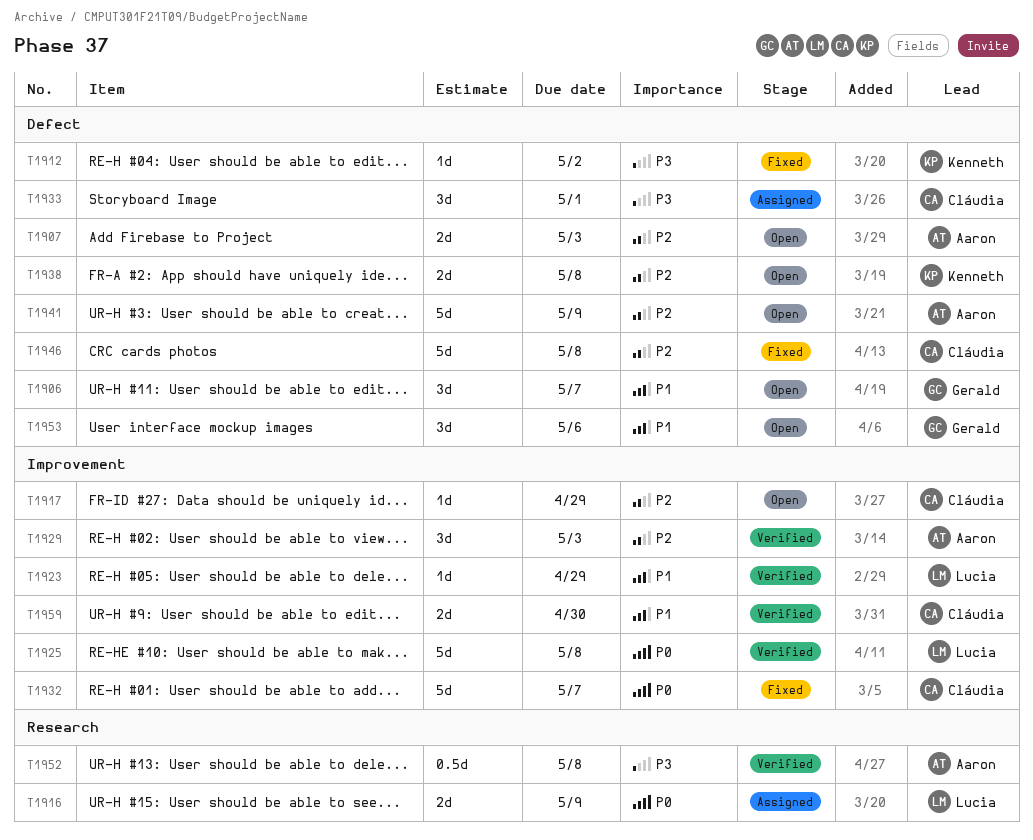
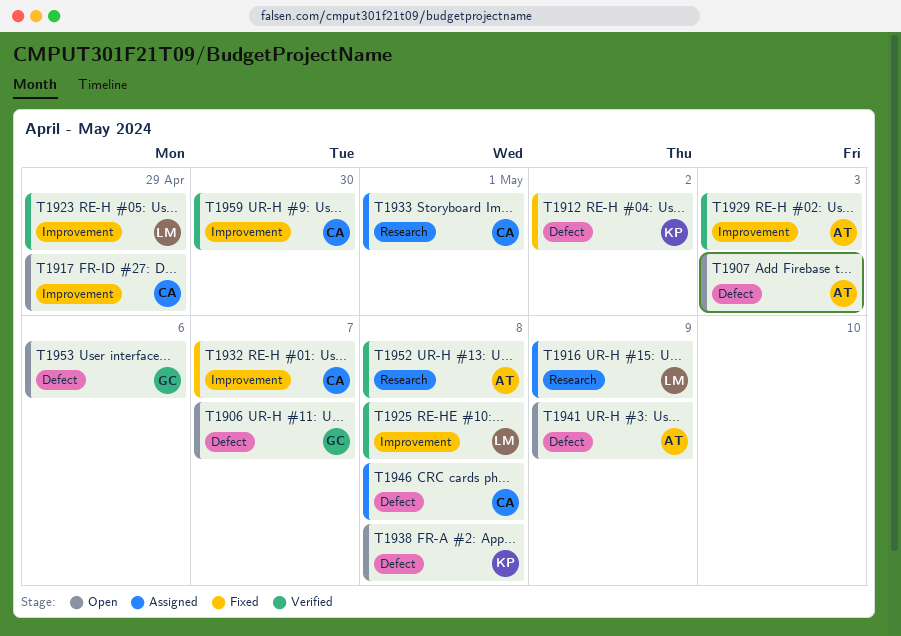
T1933, label: Defect -> Research
T1946, status: Fixed -> Assigned

